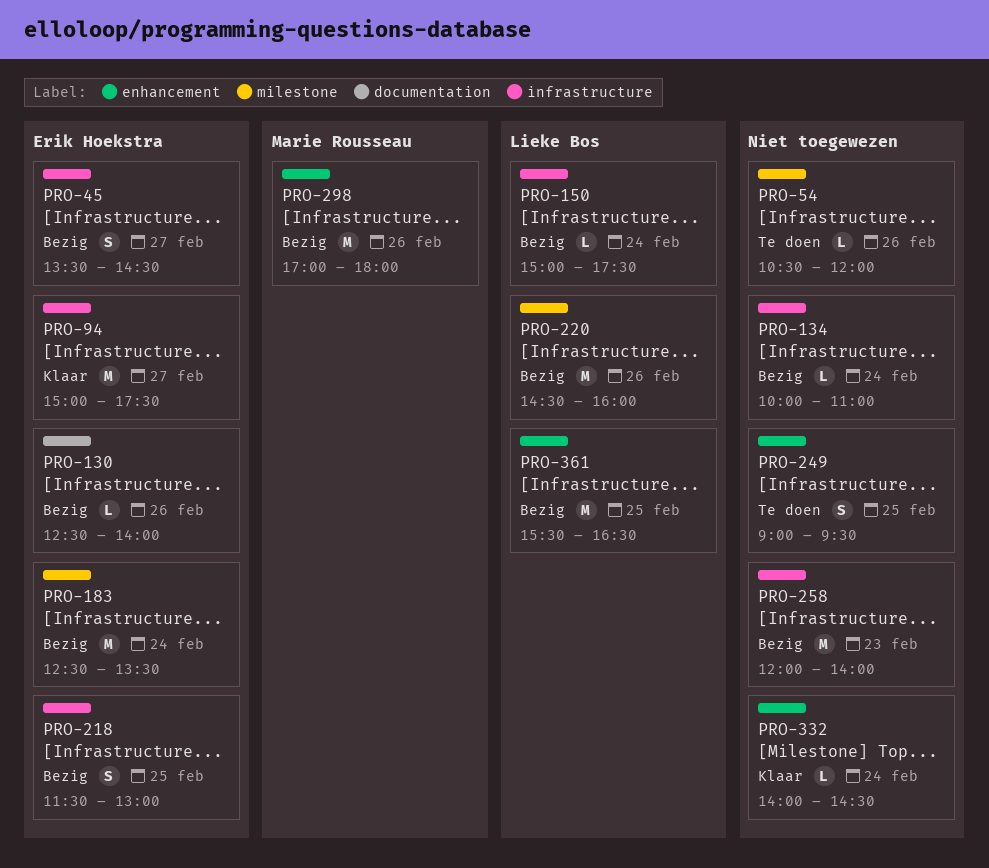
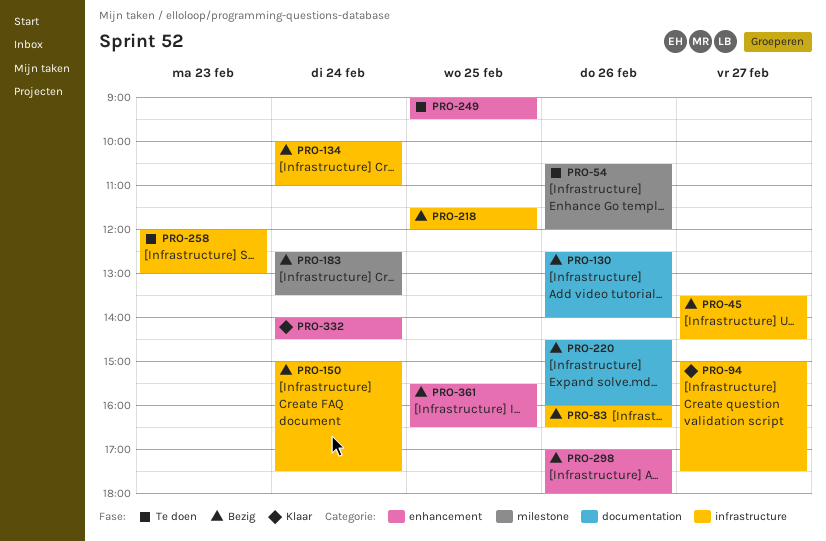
PRO-83: none -> present
PRO-218, ends: 13:00 -> 12:00
PRO-220, label: milestone -> documentation
PRO-258, status: Bezig -> Te doen
PRO-258, ends: 14:00 -> 13:00

